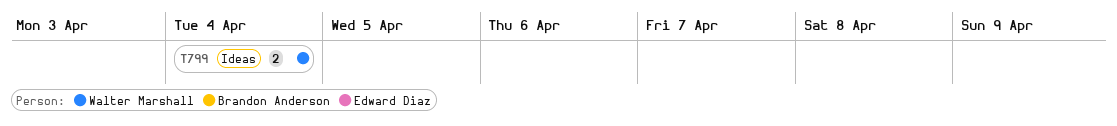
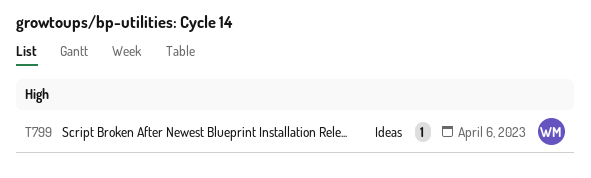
T799, estimate: 2 -> 1
T799, due: Apr 4 -> Apr 6

